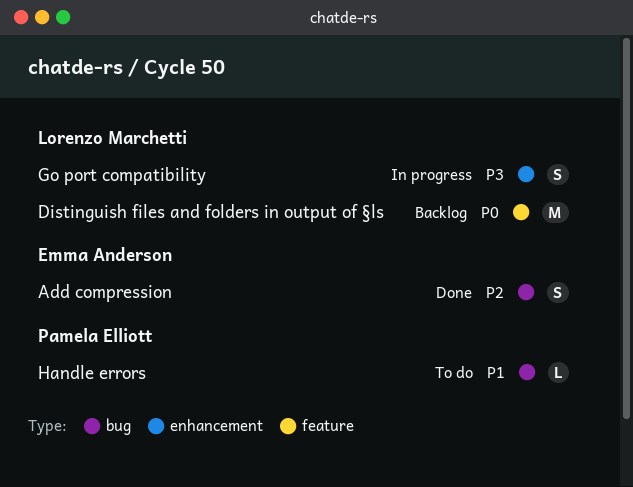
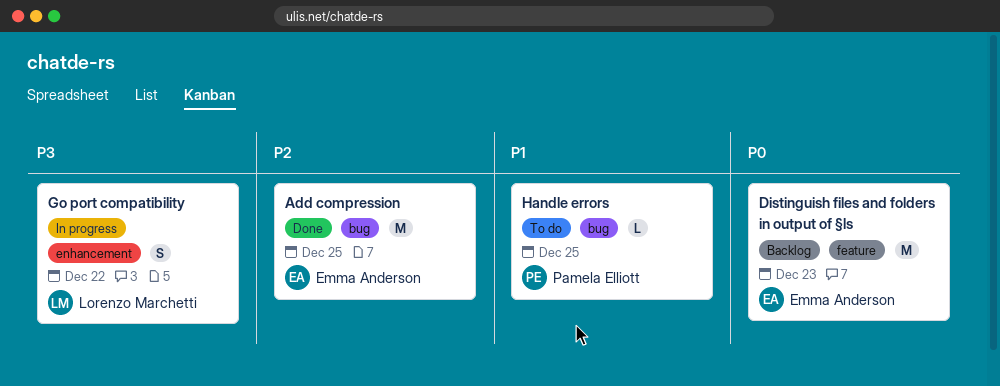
Add compression, estimate: S -> M
Distinguish files and folders in output of §ls, owner: Lorenzo Marchetti -> Emma Anderson

